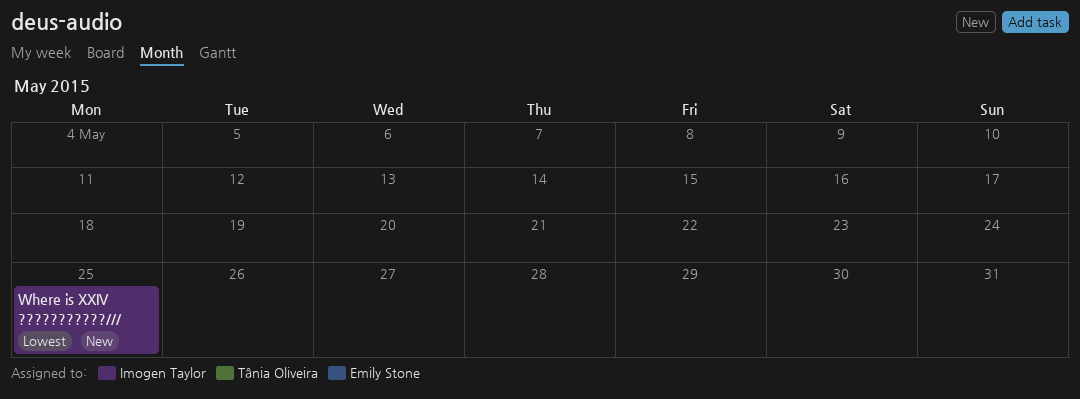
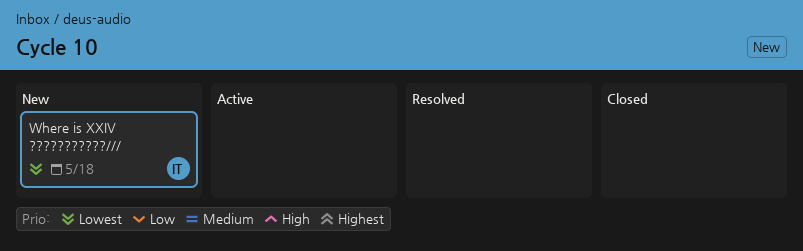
Where is XXIV ???????????///, due: May 25 -> May 18

